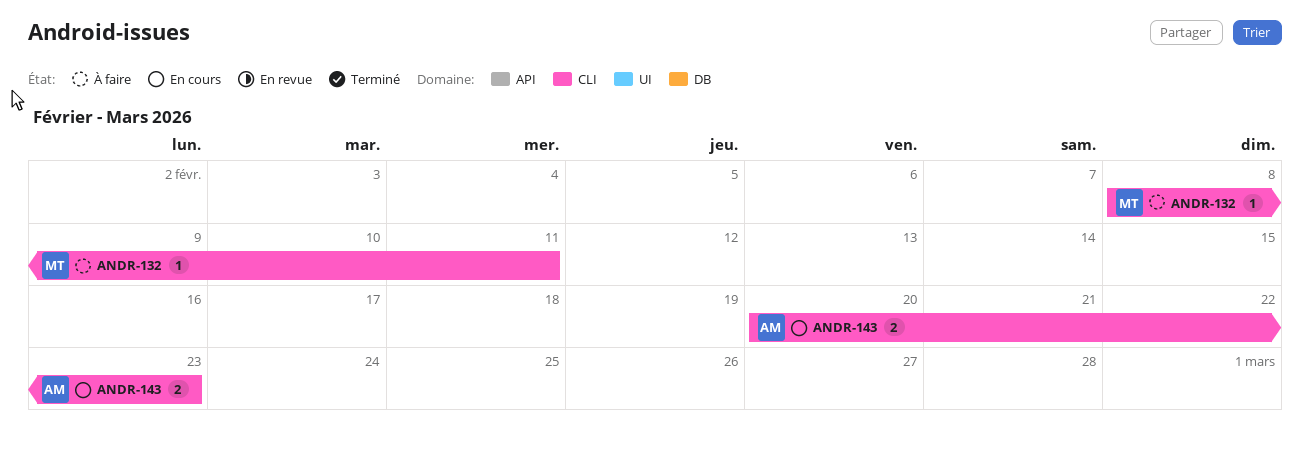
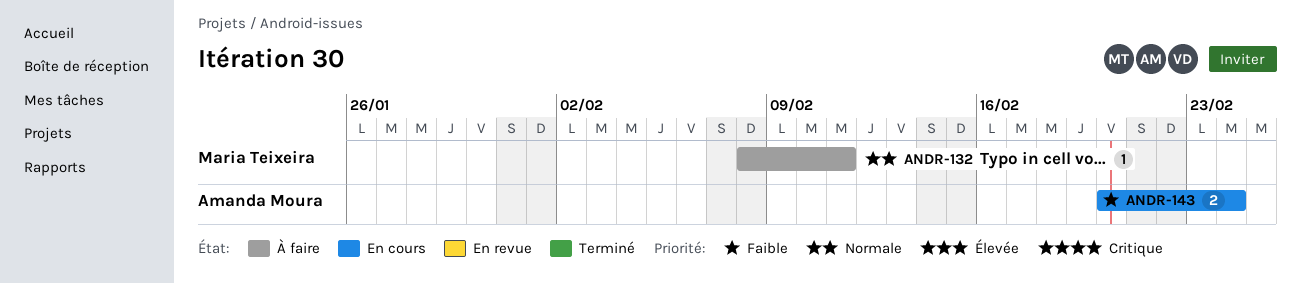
ANDR-143, due: Feb 23 -> Feb 24

